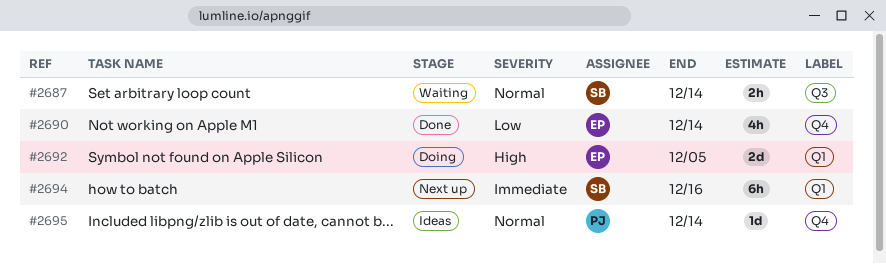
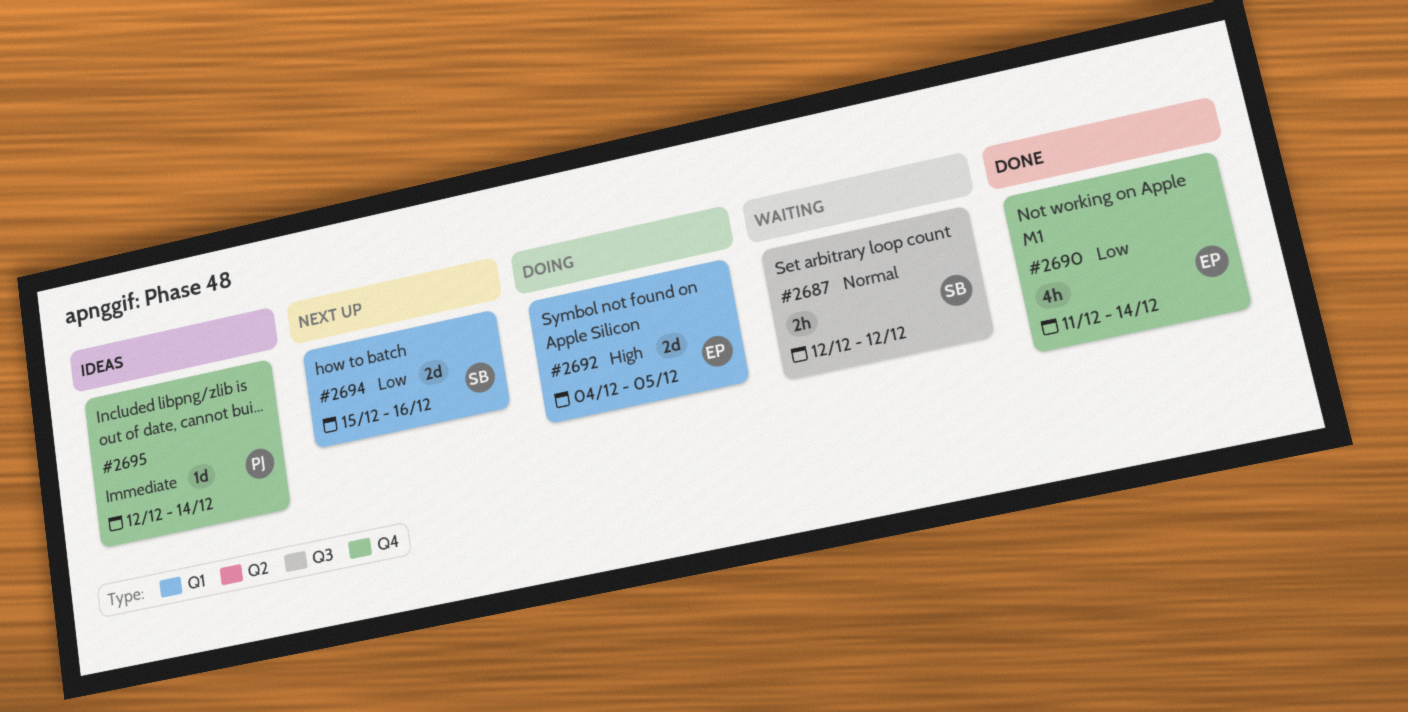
#2687, due: Dec 14 -> Dec 12
#2694, priority: Immediate -> Low
#2694, estimate: 6h -> 2d
#2695, priority: Normal -> Immediate

